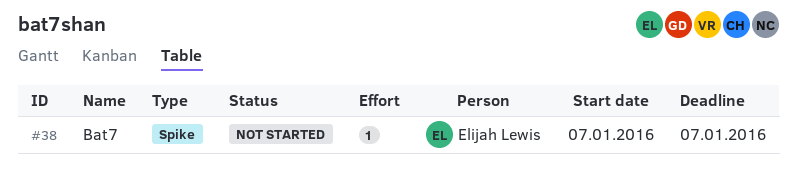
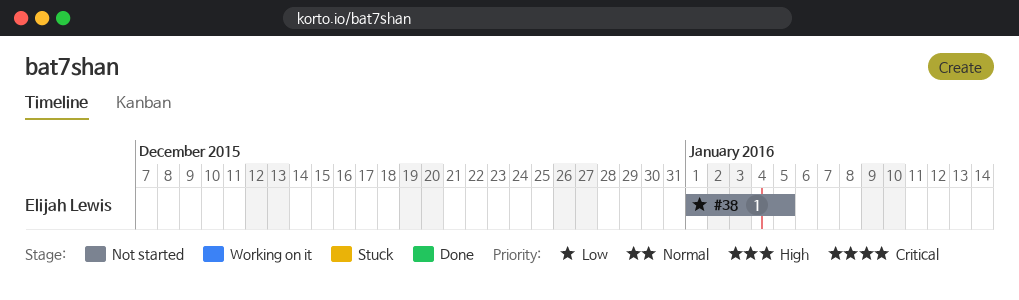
#38, start: Jan 7 -> Jan 1
#38, due: Jan 7 -> Jan 5

